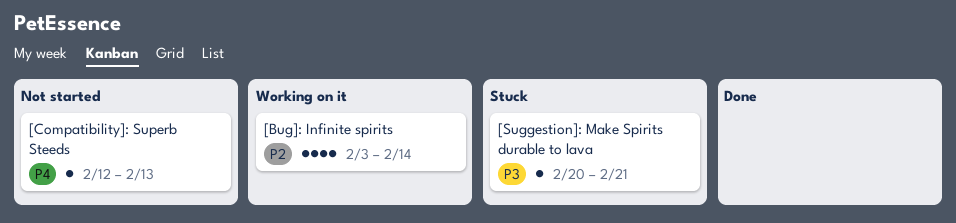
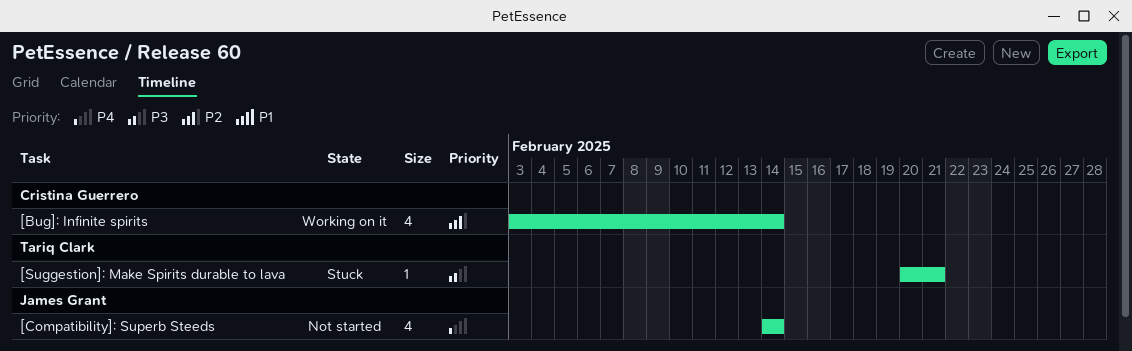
[Compatibility]: Superb Steeds, estimate: 1 -> 4
[Compatibility]: Superb Steeds, start: Feb 12 -> Feb 14
[Compatibility]: Superb Steeds, due: Feb 13 -> Feb 14

